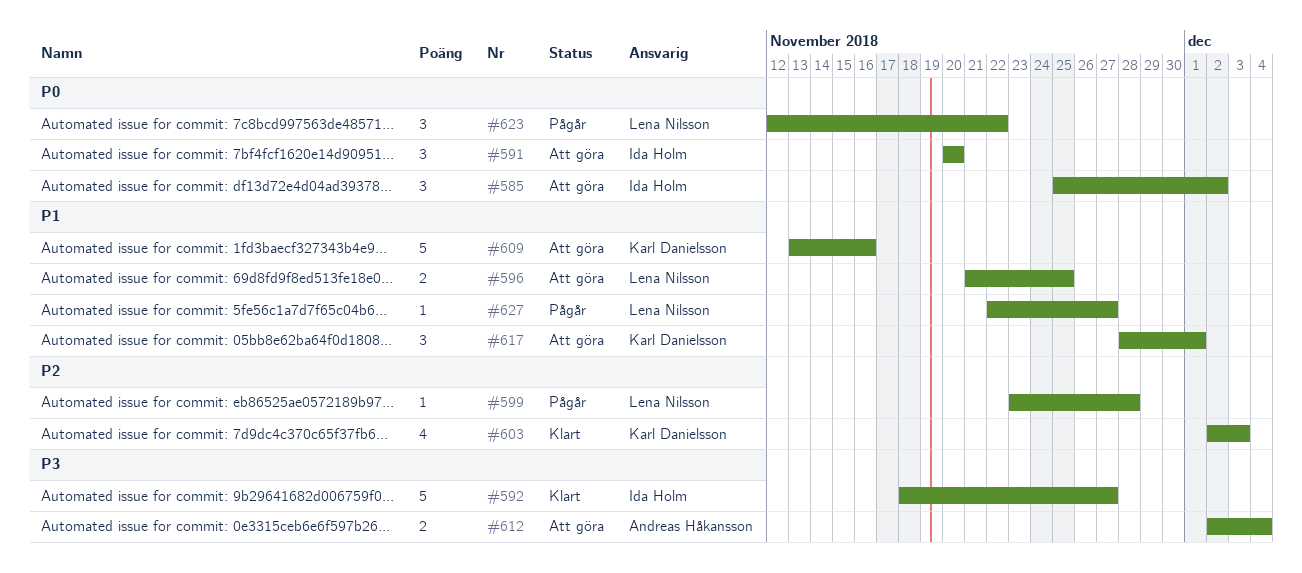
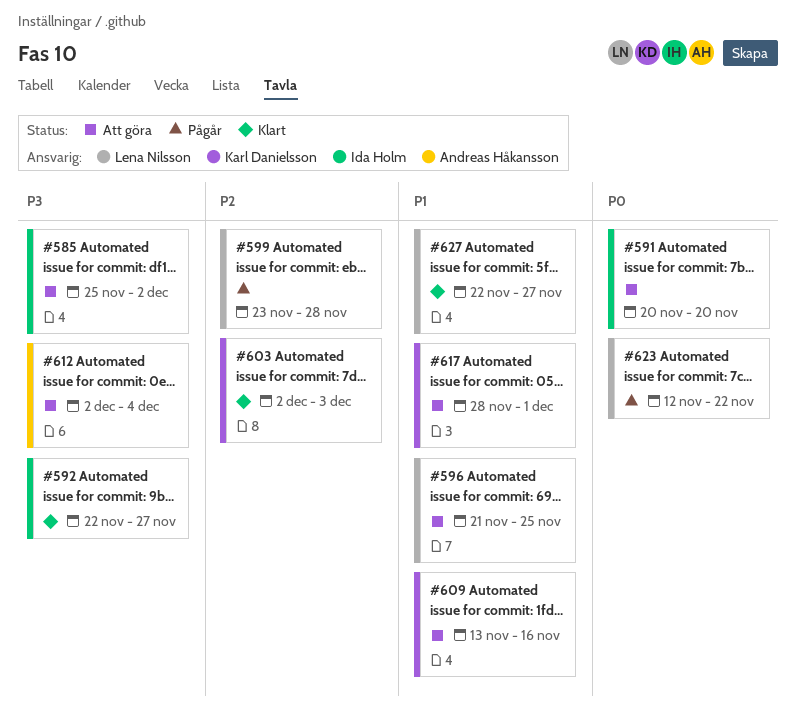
#585, priority: P0 -> P3
#592, start: Nov 18 -> Nov 22
#627, status: Pågår -> Klart

